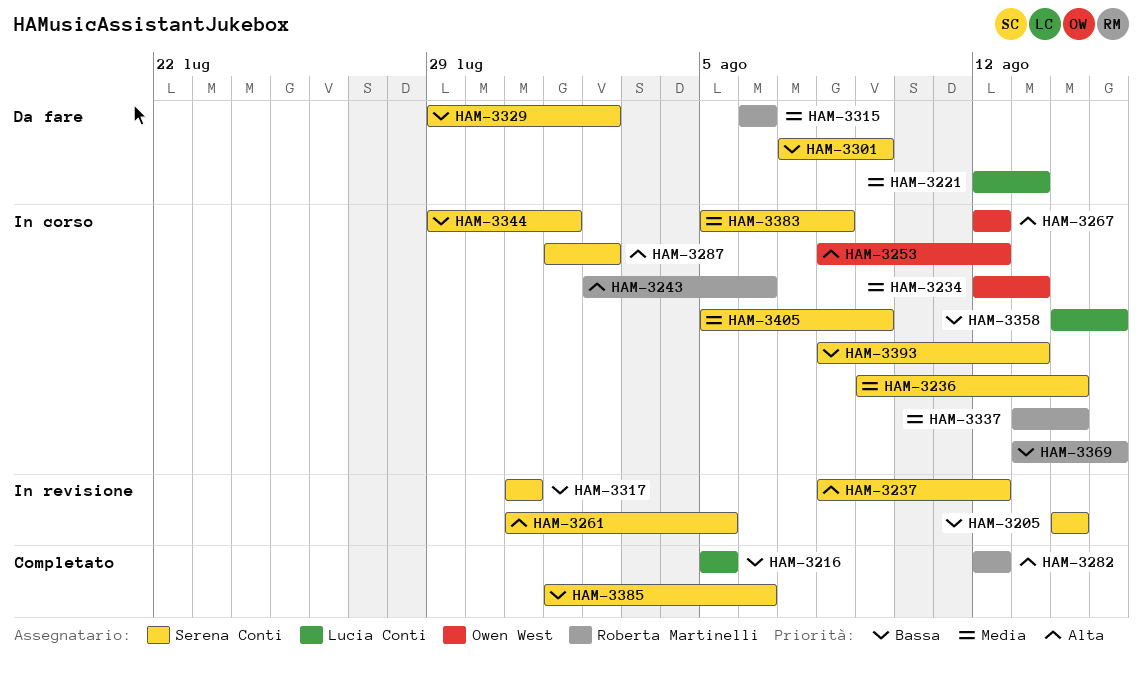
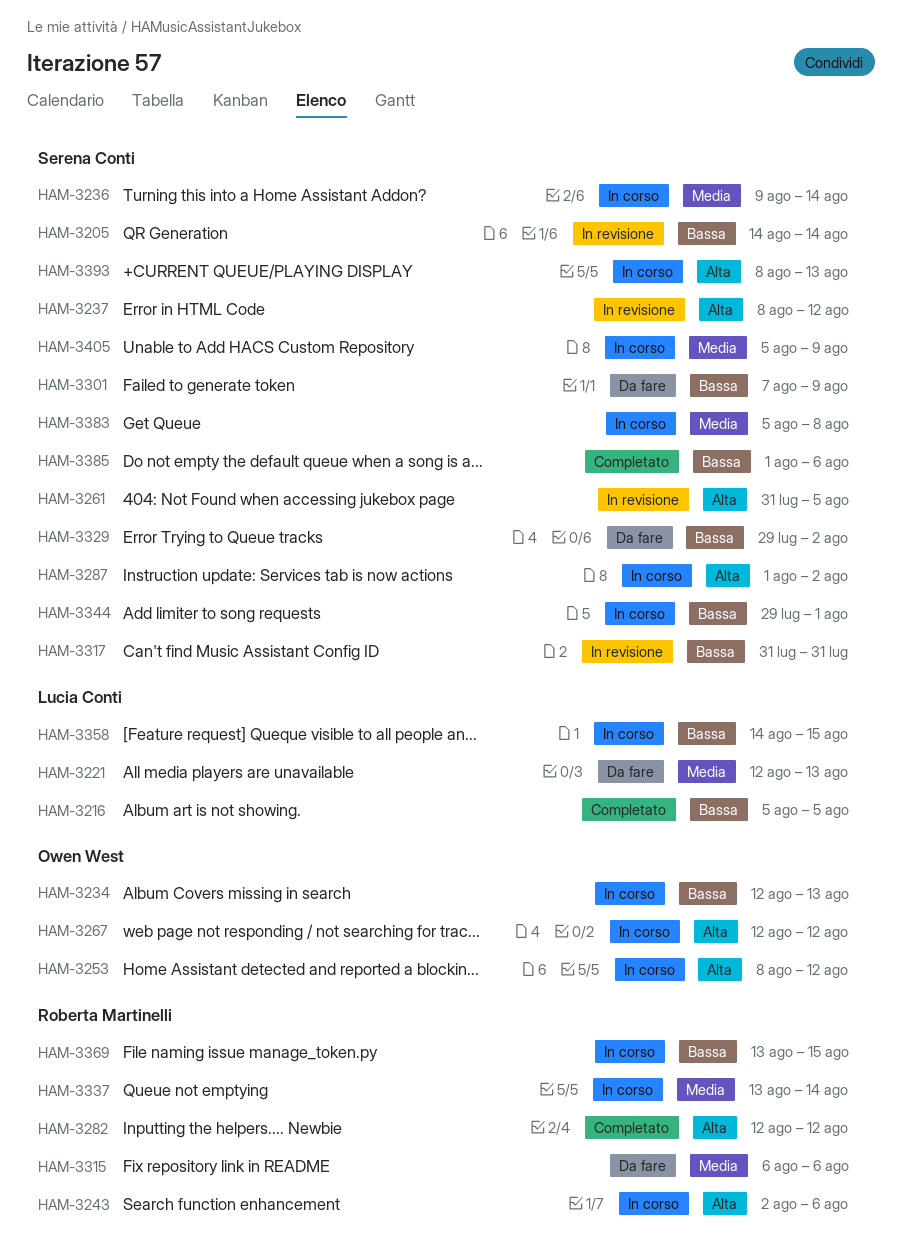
HAM-3234, priority: Media -> Bassa
HAM-3393, priority: Bassa -> Alta

